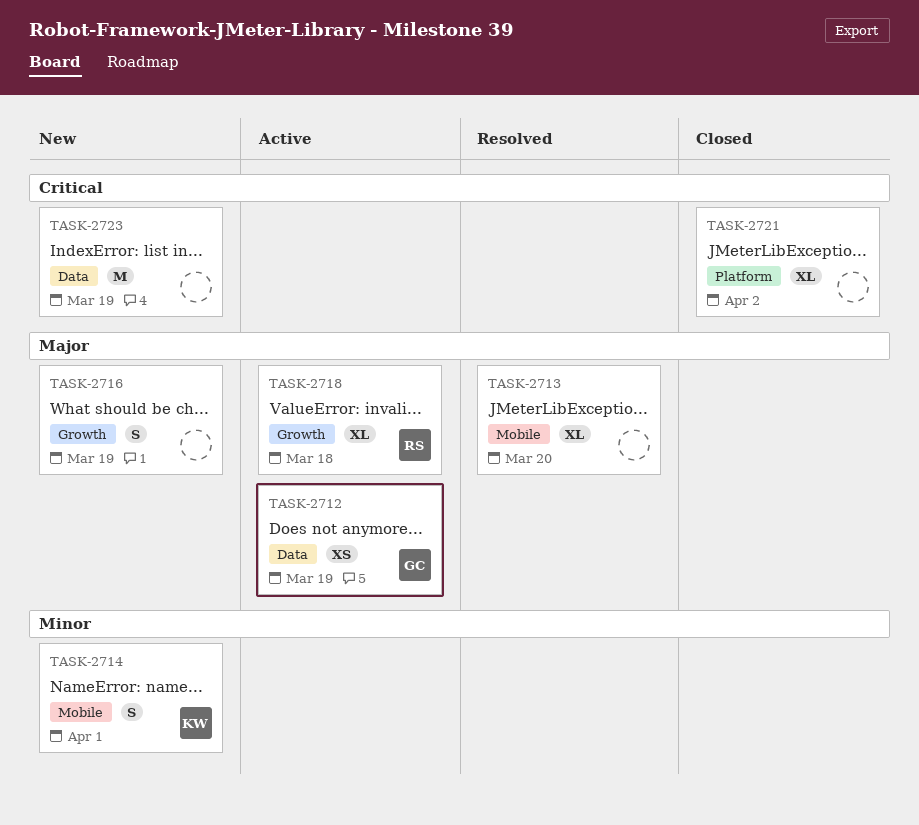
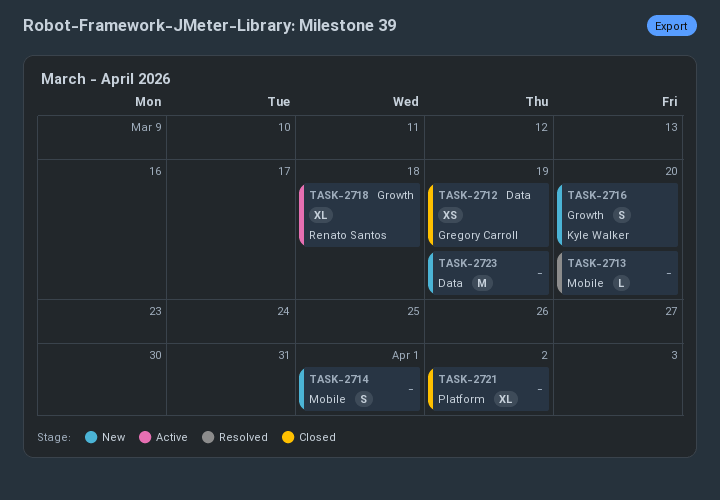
TASK-2712, status: Active -> Closed
TASK-2713, estimate: XL -> L
TASK-2714, owner: Kyle Walker -> none
TASK-2716, owner: none -> Kyle Walker
TASK-2716, due: Mar 19 -> Mar 20

